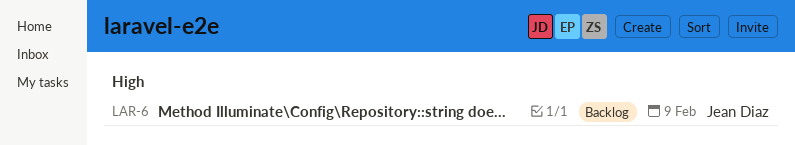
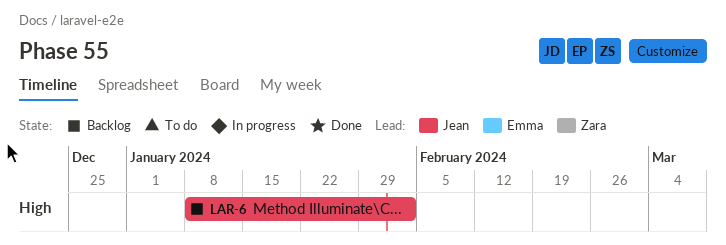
LAR-6, due: Feb 9 -> Feb 2

